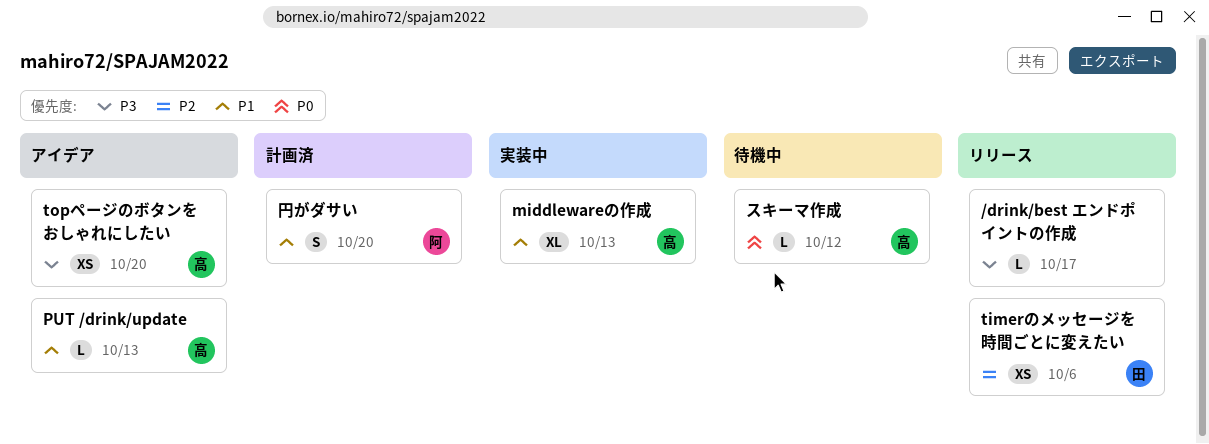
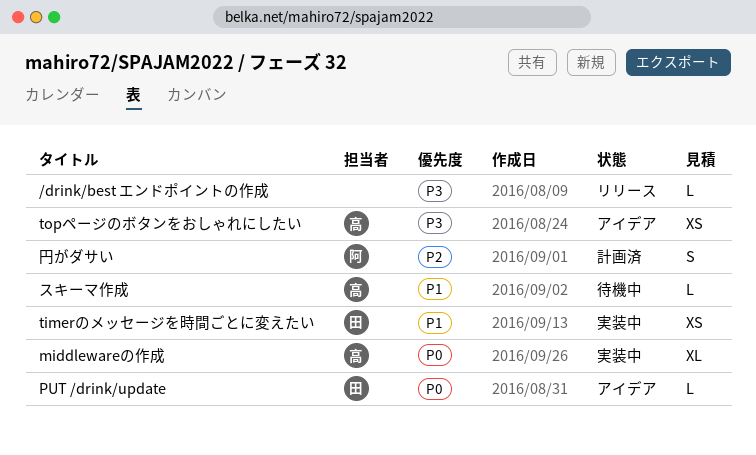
middlewareの作成, priority: P1 -> P0
PUT /drink/update, owner: 高 -> 田
PUT /drink/update, priority: P1 -> P0
timerのメッセージを時間ごとに変えたい, status: リリース -> 実装中
timerのメッセージを時間ごとに変えたい, priority: P2 -> P1
スキーマ作成, priority: P0 -> P1
円がダサい, priority: P1 -> P2

